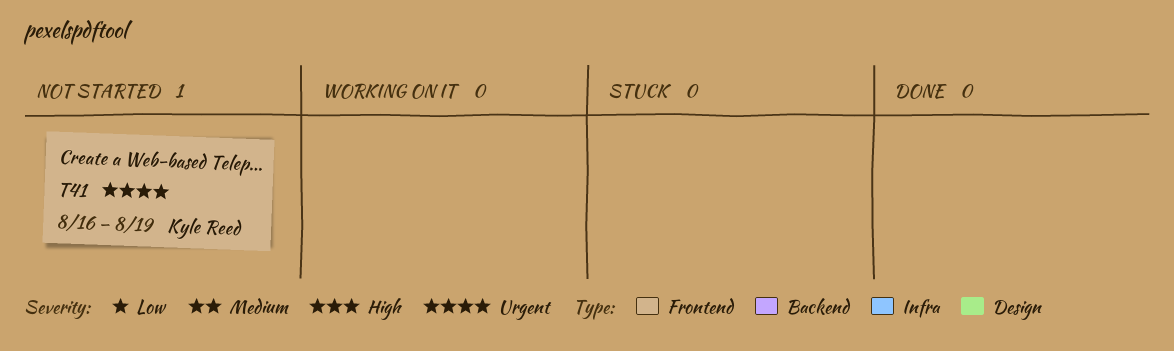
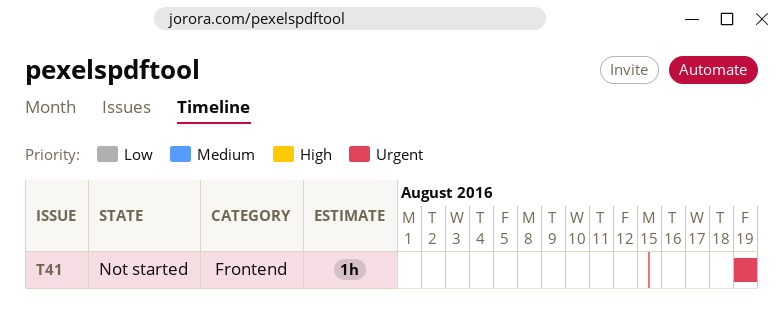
T41, start: Aug 16 -> Aug 19

